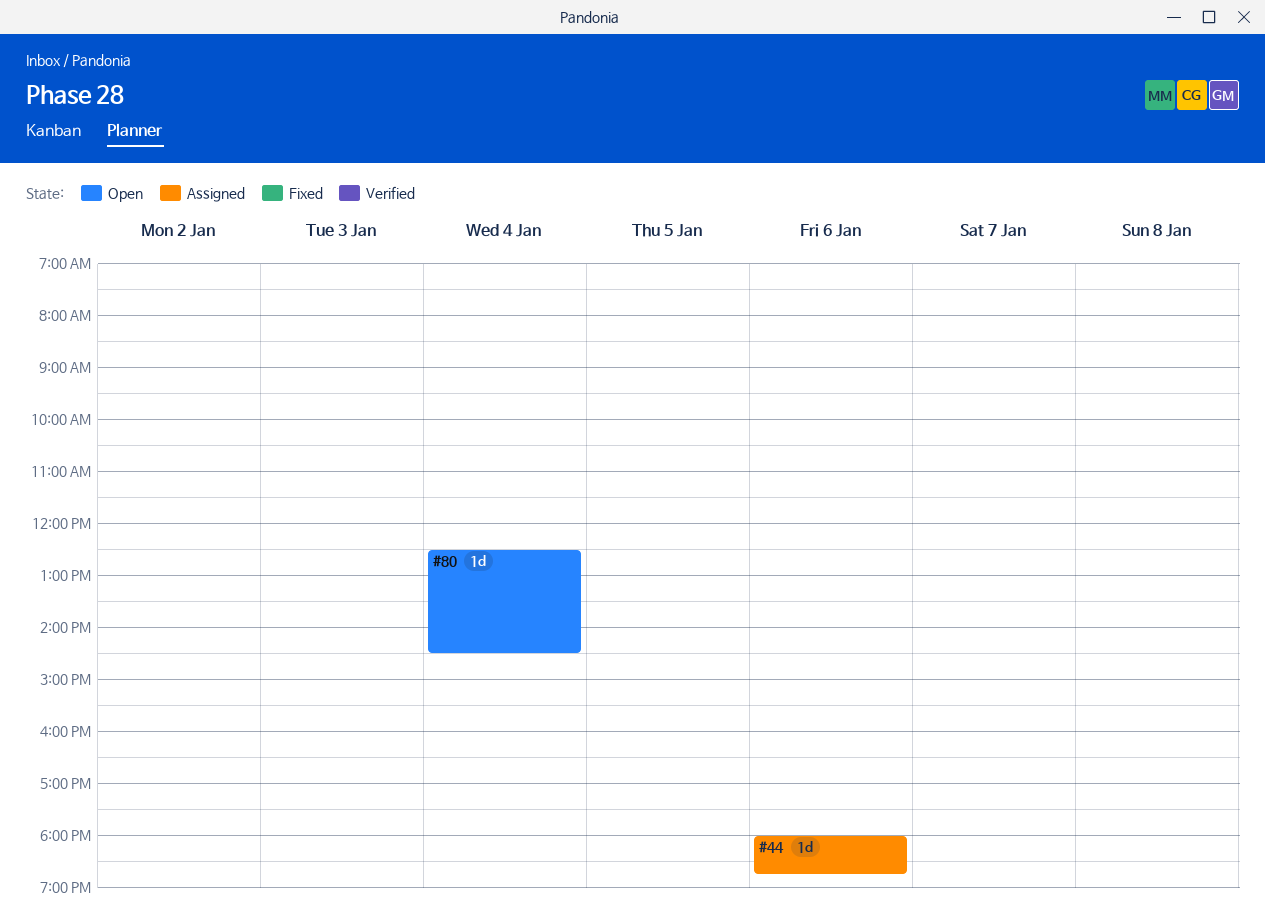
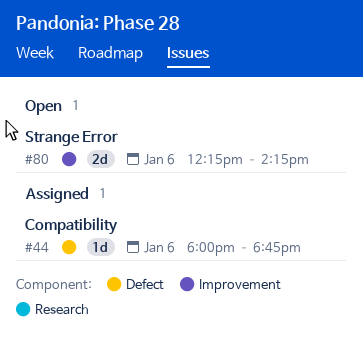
#80, estimate: 1d -> 2d
#80, day: Jan 4 -> Jan 6
#80, begins: 12:30 -> 12:15
#80, ends: 14:30 -> 14:15

